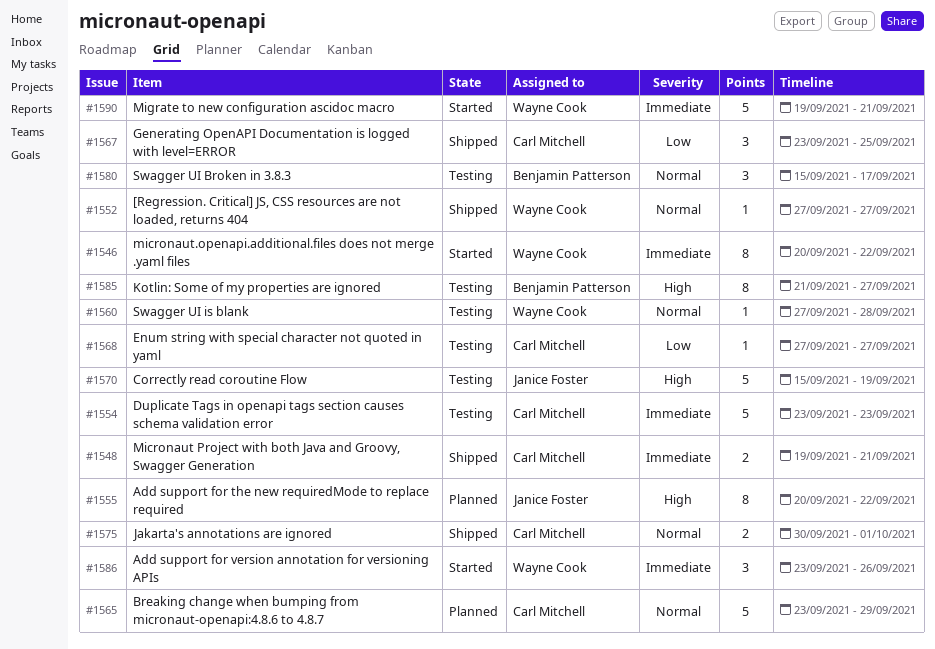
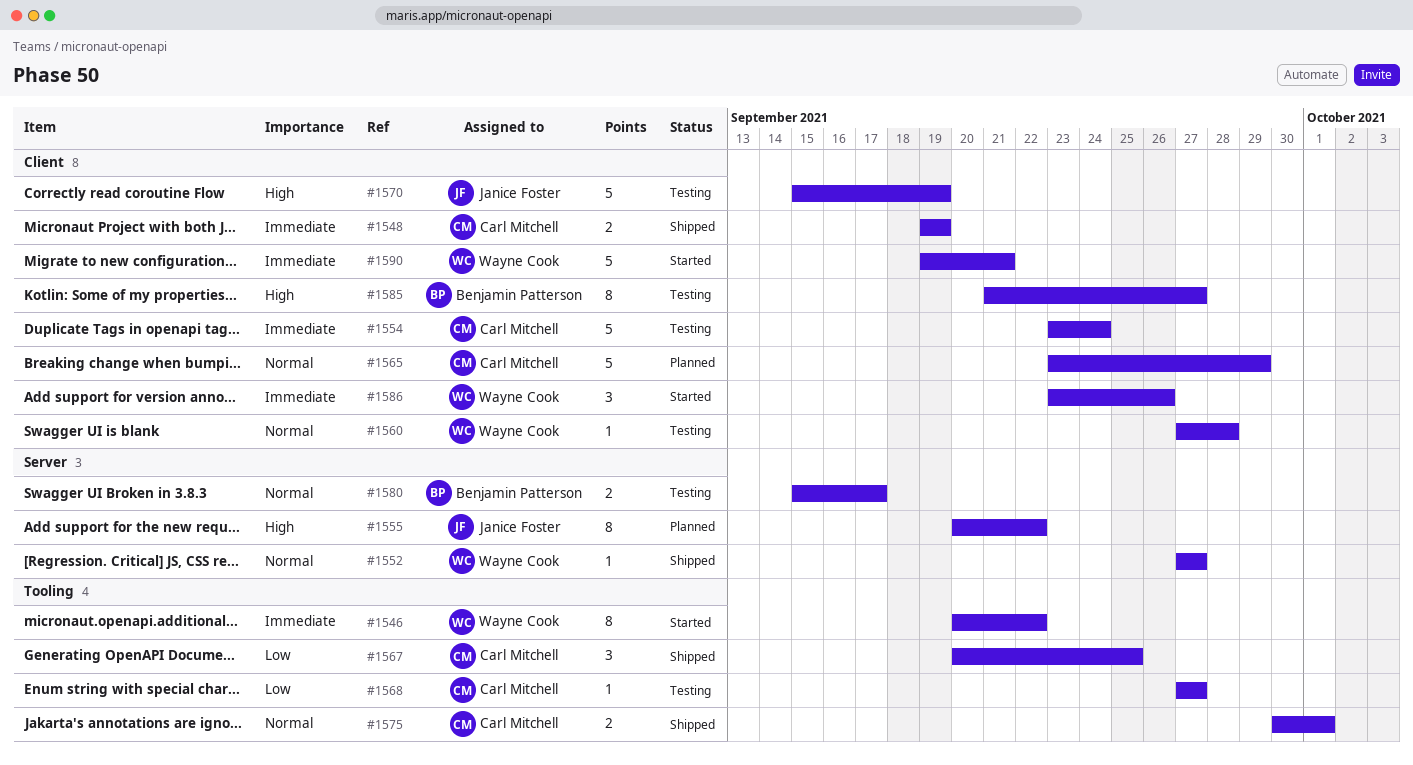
#1548, due: Sep 21 -> Sep 19
#1554, due: Sep 23 -> Sep 24
#1567, start: Sep 23 -> Sep 20
#1580, estimate: 3 -> 2

